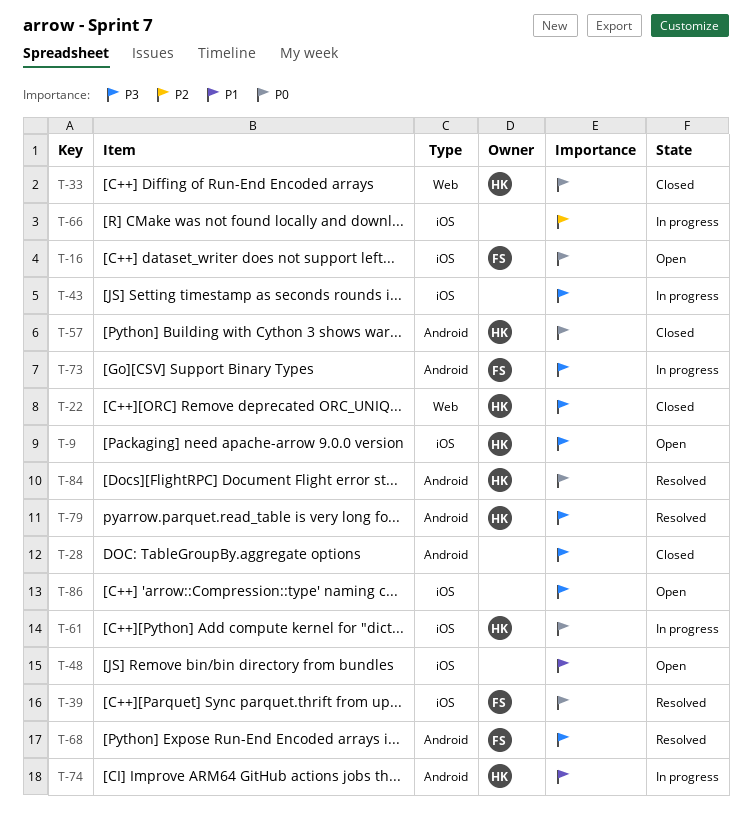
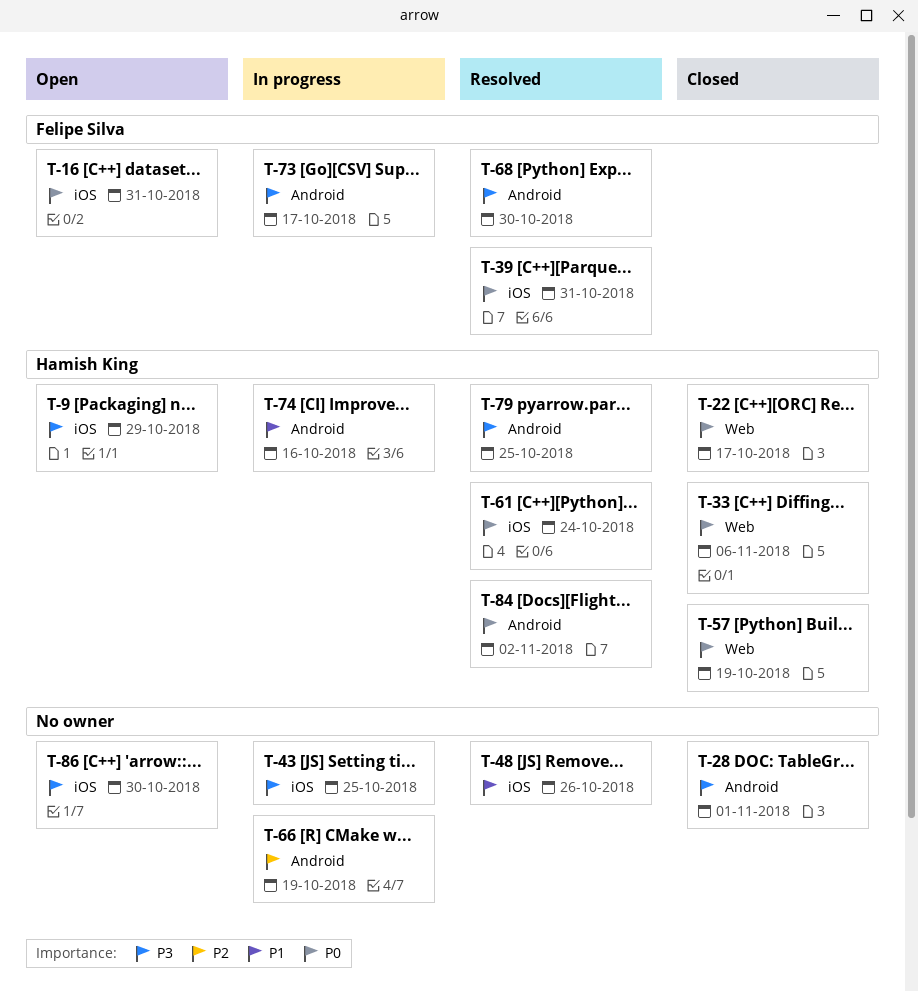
T-22, priority: P3 -> P0
T-48, status: Open -> Resolved
T-57, label: Android -> Web
T-61, status: In progress -> Resolved
T-66, label: iOS -> Android

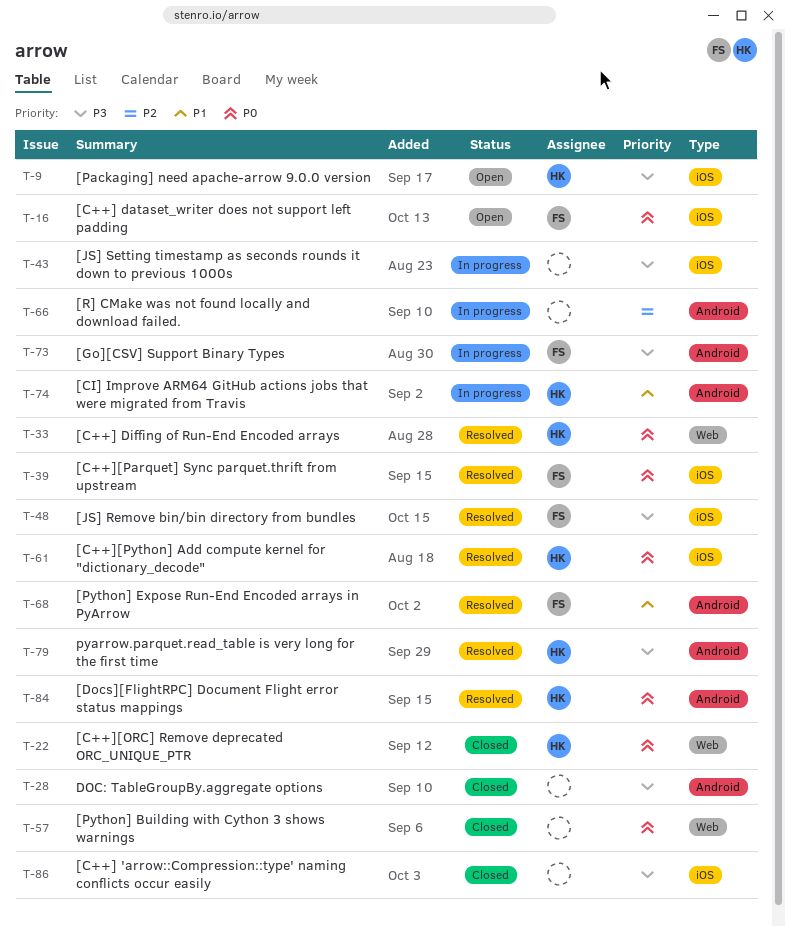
T-33, status: Closed -> Resolved
T-48, owner: none -> Felipe Silva
T-48, priority: P1 -> P3
T-57, owner: Hamish King -> none
T-68, priority: P3 -> P1
T-86, status: Open -> Closed

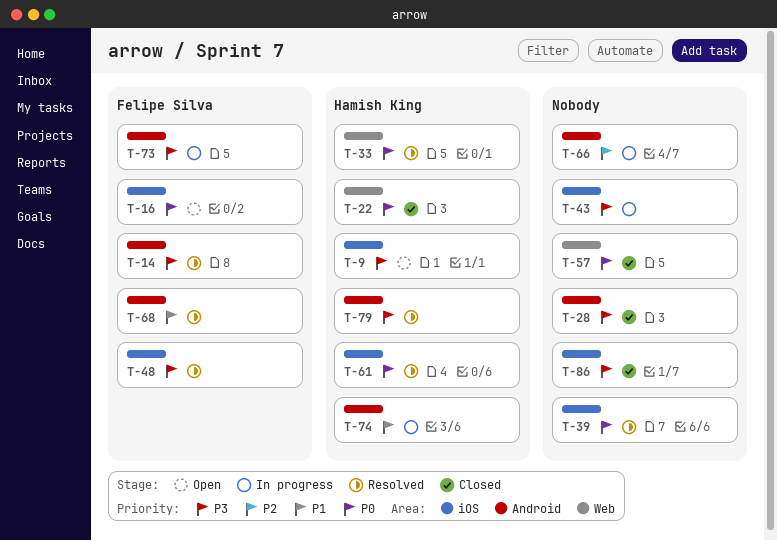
T-14: none -> present
T-39, owner: Felipe Silva -> none
T-84: present -> none

